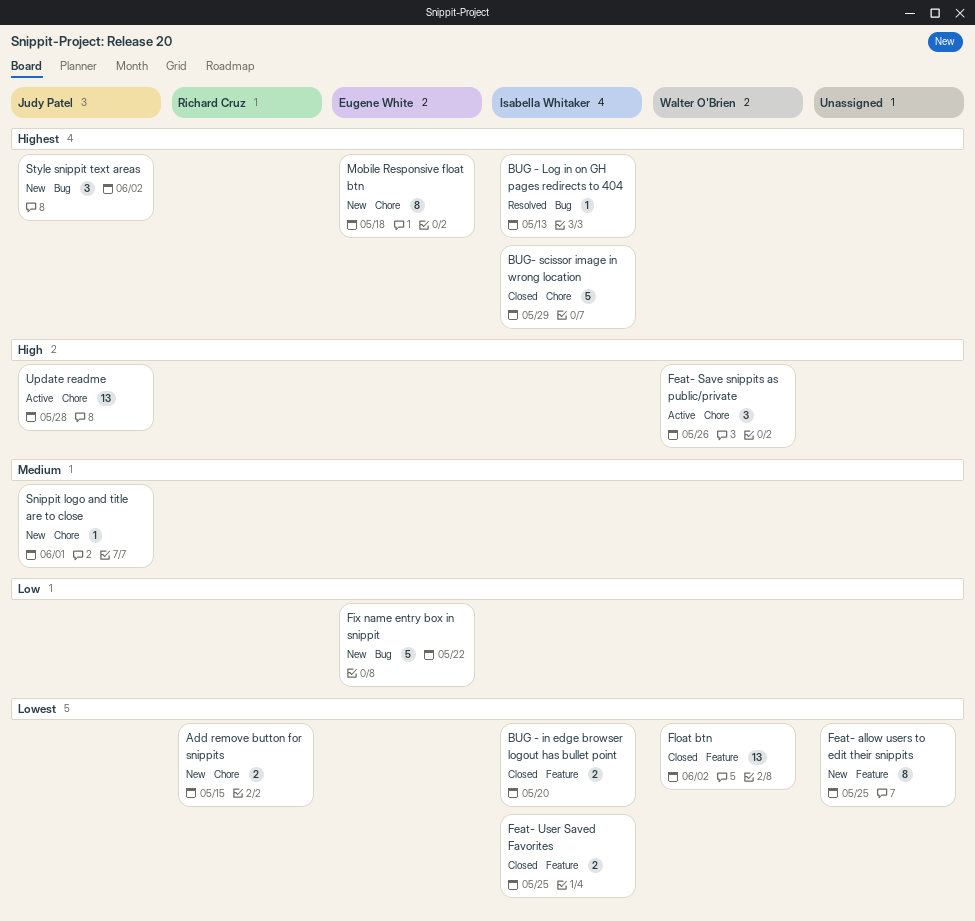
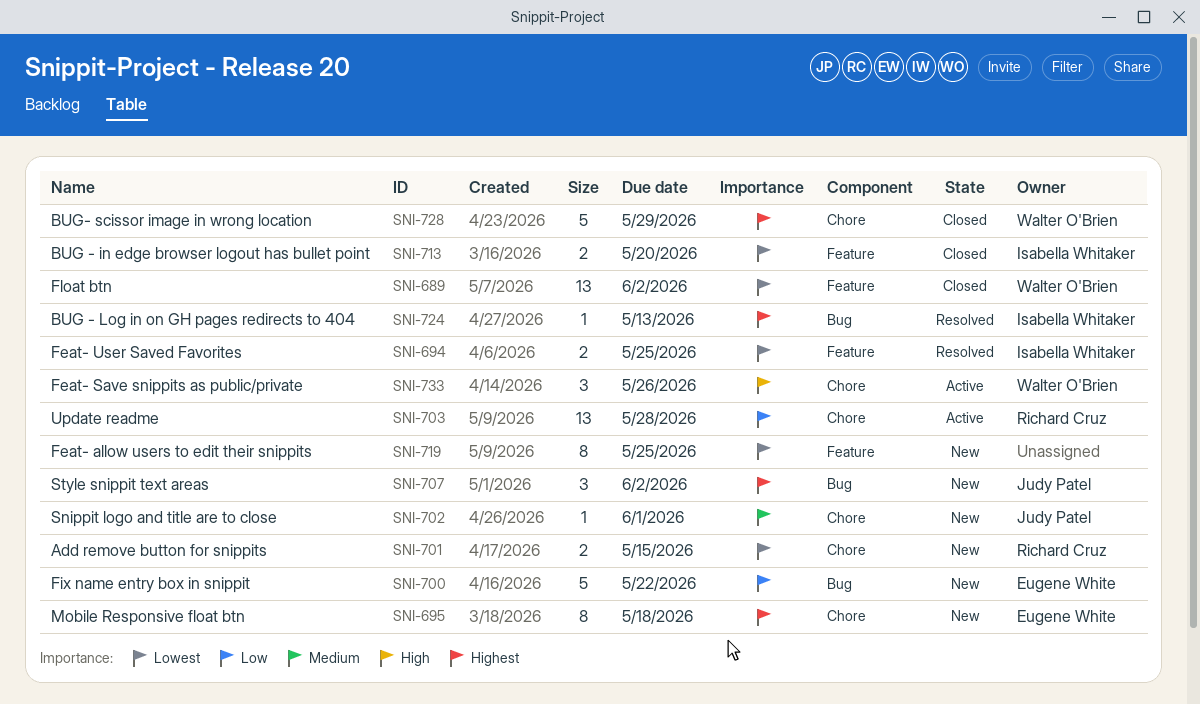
BUG- scissor image in wrong location, owner: Isabella Whitaker -> Walter O'Brien
Feat- User Saved Favorites, status: Closed -> Resolved
Update readme, owner: Judy Patel -> Richard Cruz
Update readme, priority: High -> Low

